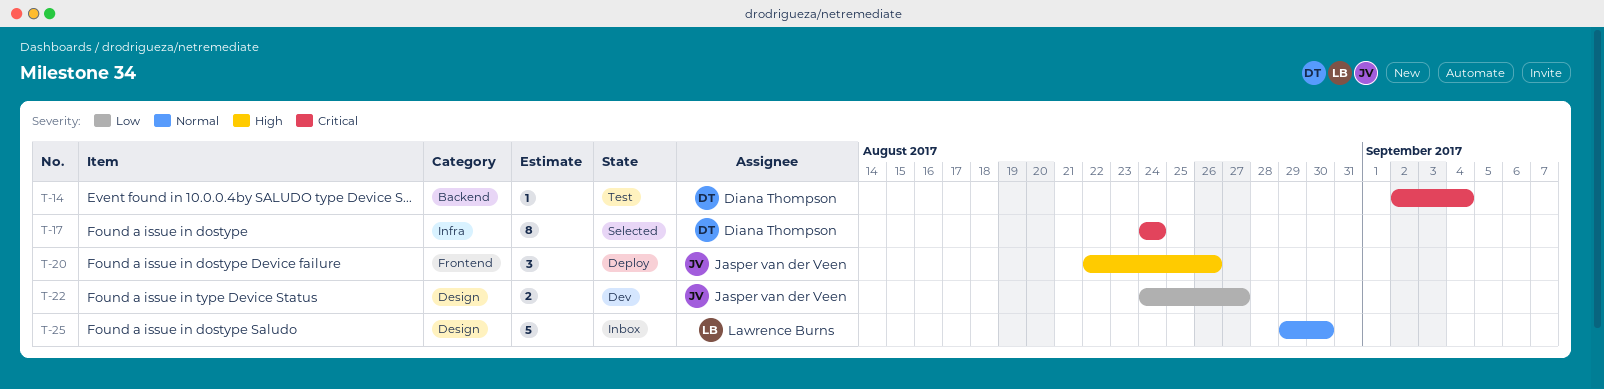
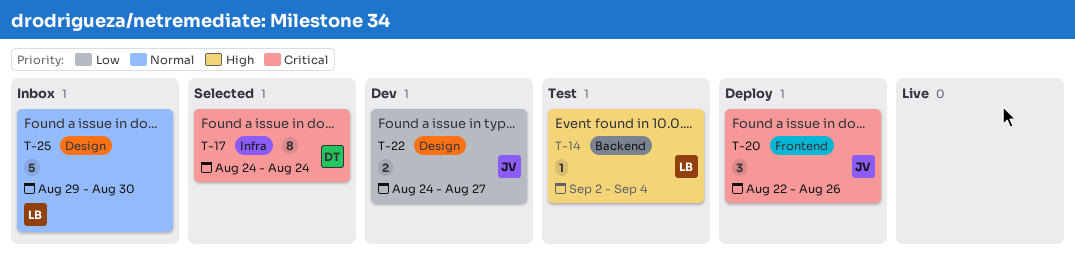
T-14, owner: Diana Thompson -> Lawrence Burns
T-14, priority: Critical -> High
T-20, priority: High -> Critical

